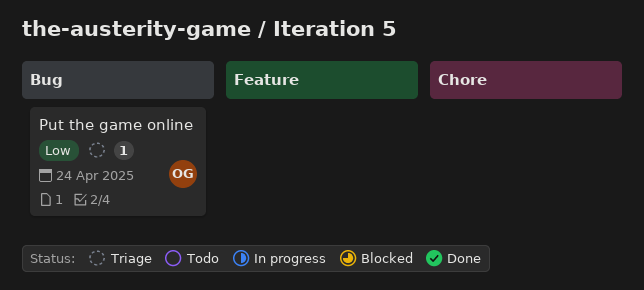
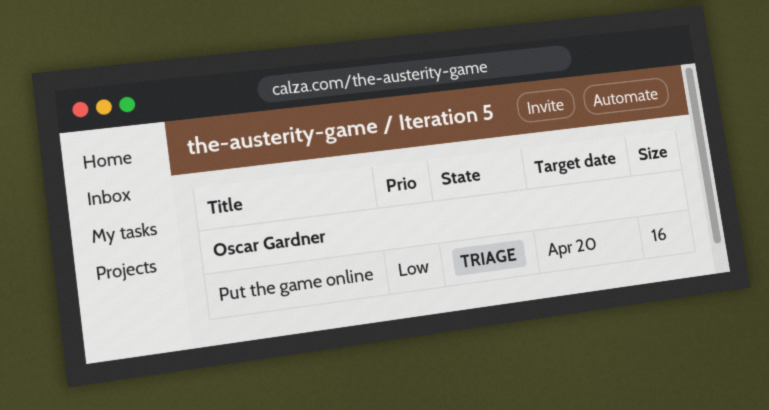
Put the game online, estimate: 1 -> 16
Put the game online, due: Apr 24 -> Apr 20

